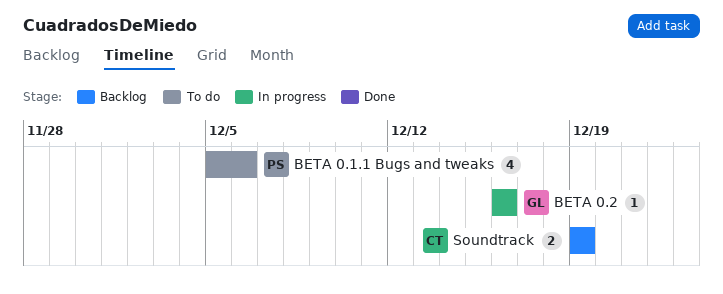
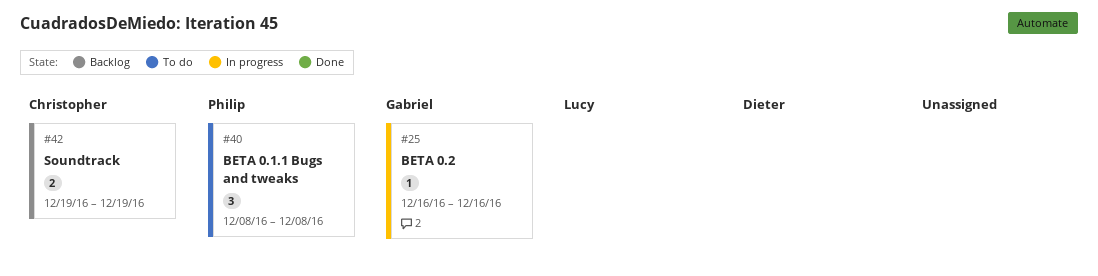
BETA 0.1.1 Bugs and tweaks, estimate: 4 -> 3
BETA 0.1.1 Bugs and tweaks, start: Dec 5 -> Dec 8
BETA 0.1.1 Bugs and tweaks, due: Dec 6 -> Dec 8

